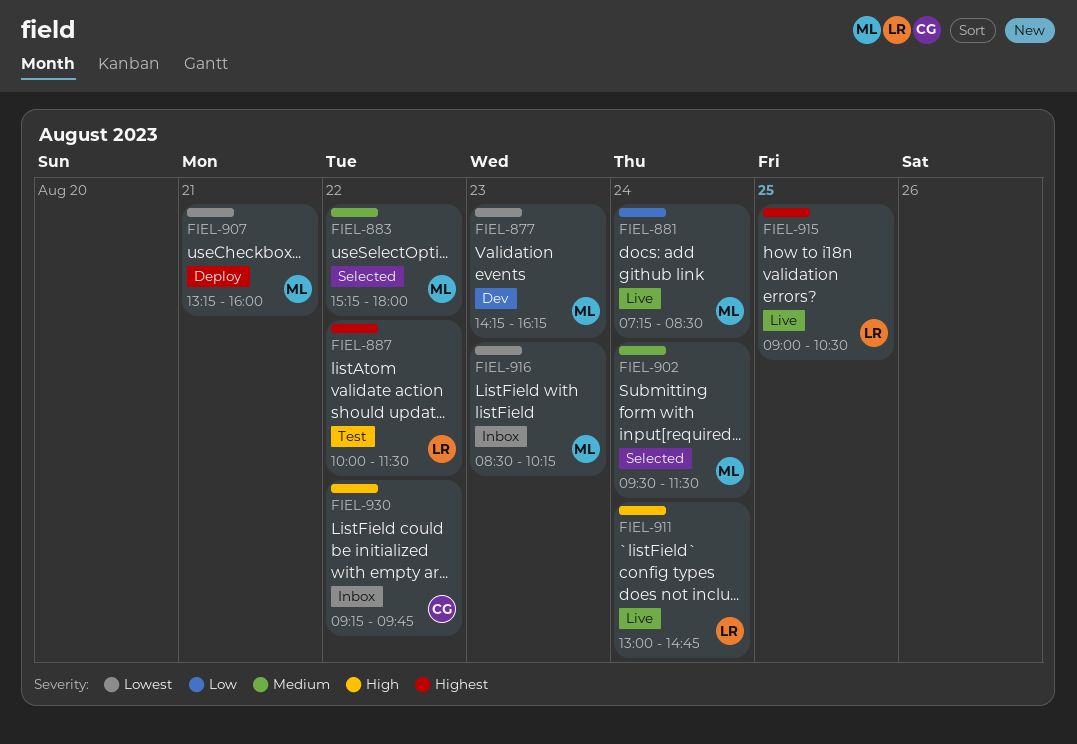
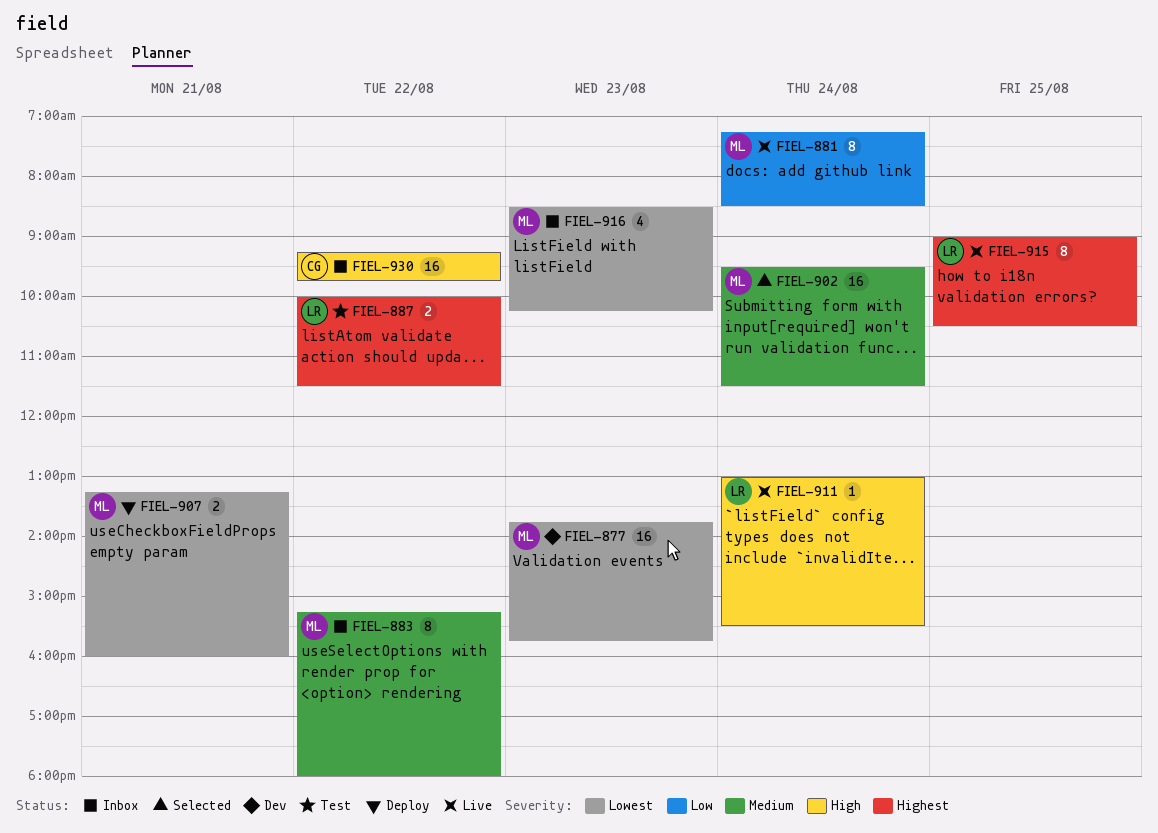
FIEL-877, begins: 14:15 -> 13:45
FIEL-877, ends: 16:15 -> 15:45
FIEL-883, status: Selected -> Inbox
FIEL-911, ends: 14:45 -> 15:30

